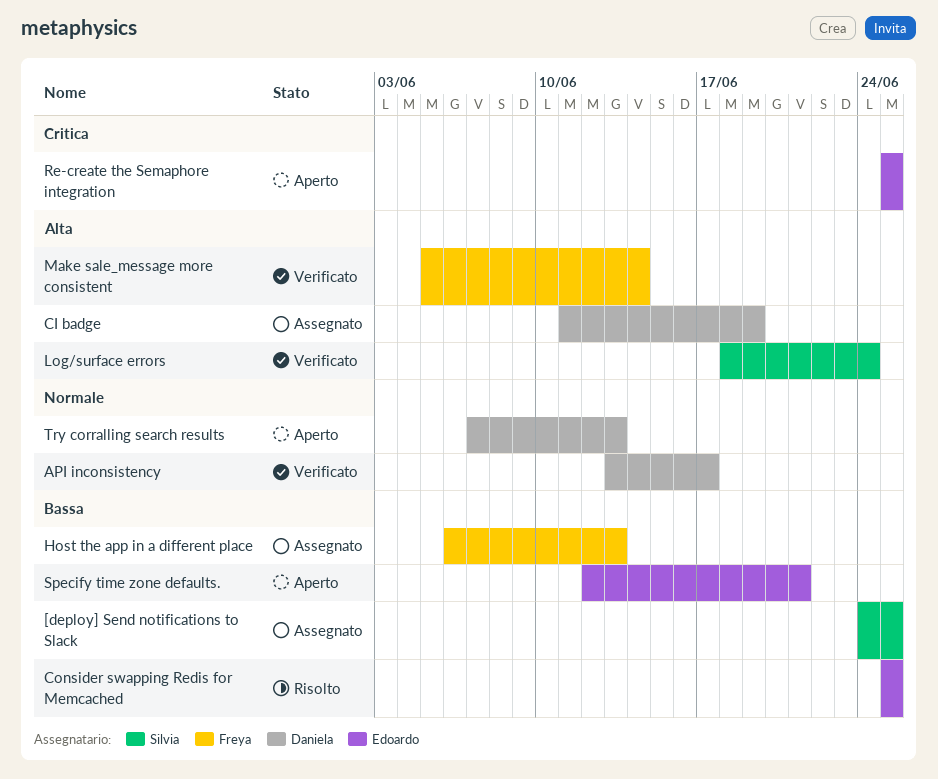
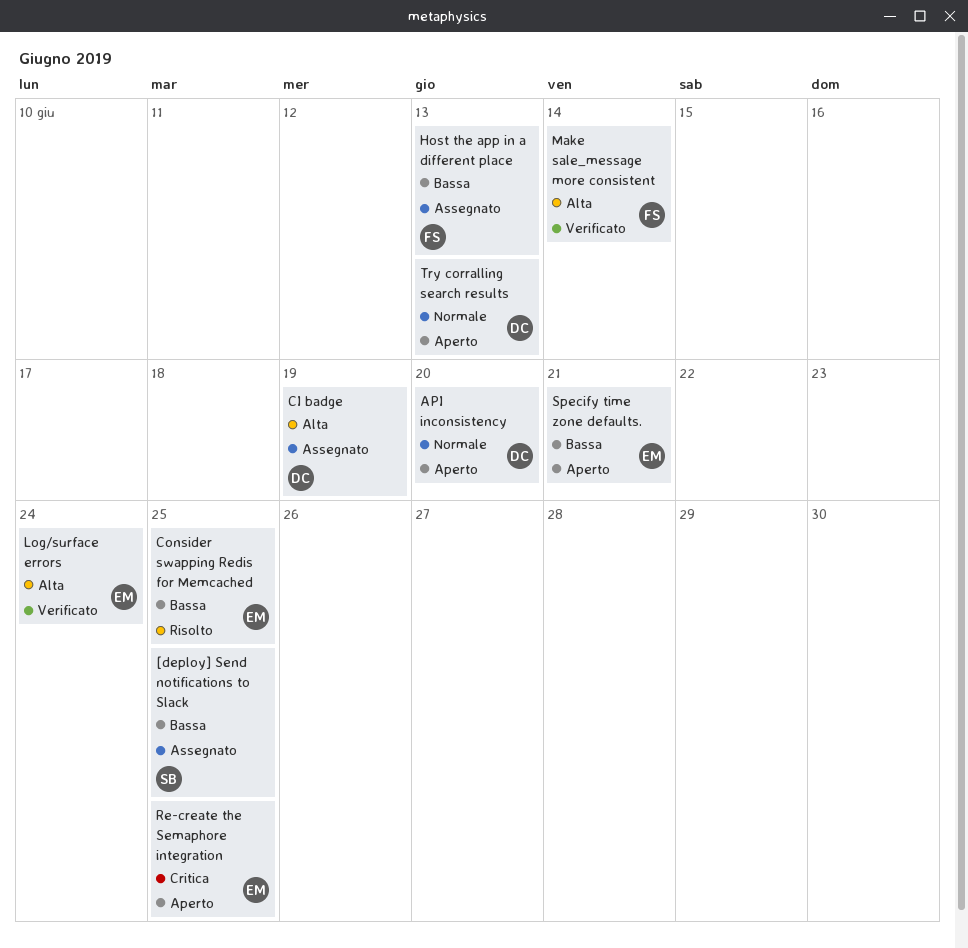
API inconsistency, status: Verificato -> Aperto
API inconsistency, due: Jun 17 -> Jun 20
Log/surface errors, owner: Silvia -> Edoardo

